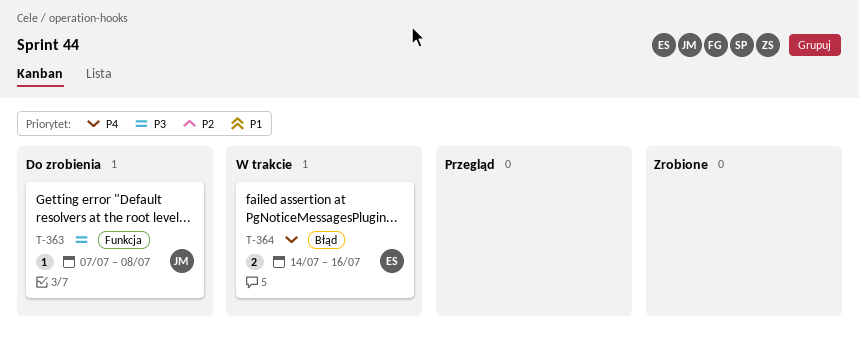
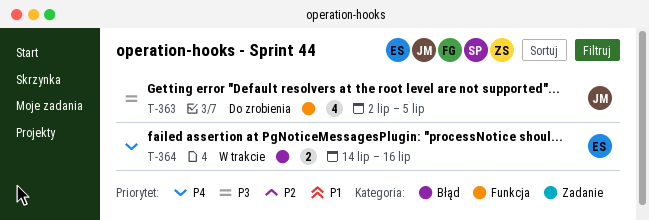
T-363, estimate: 1 -> 4
T-363, start: Jul 7 -> Jul 2
T-363, due: Jul 8 -> Jul 5

